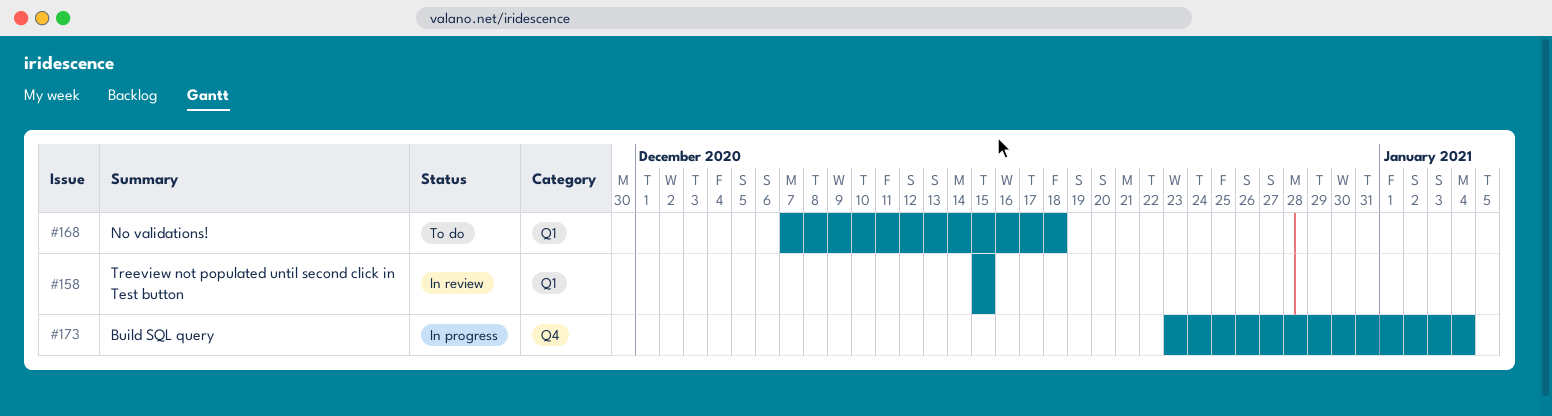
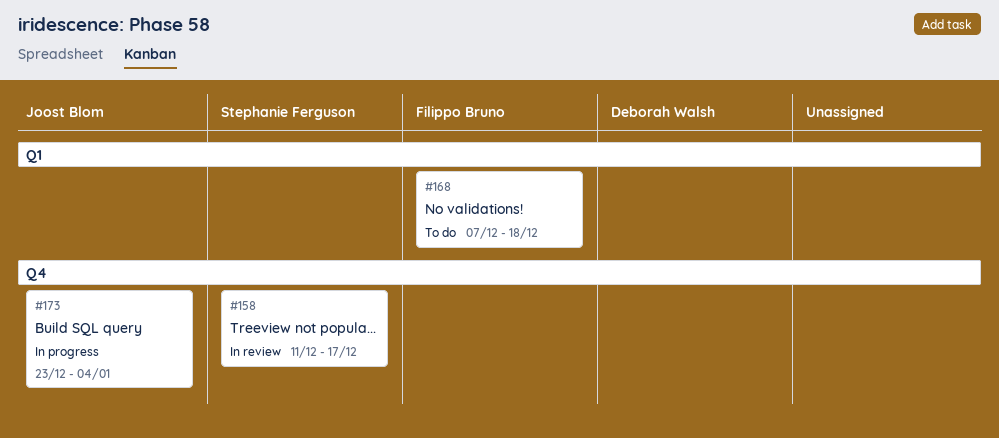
#158, label: Q1 -> Q4
#158, start: Dec 15 -> Dec 11
#158, due: Dec 15 -> Dec 17

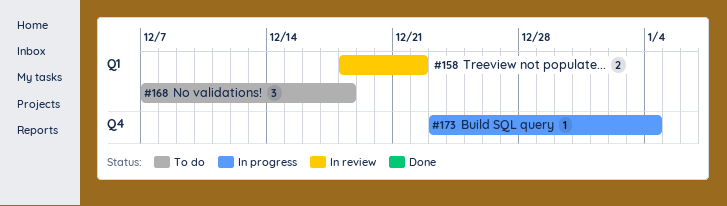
#158, label: Q4 -> Q1
#158, start: Dec 11 -> Dec 18
#158, due: Dec 17 -> Dec 22

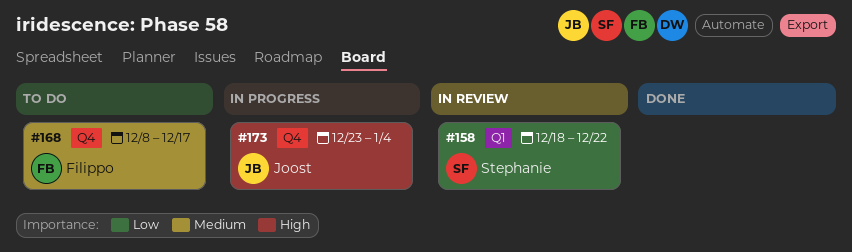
#168, label: Q1 -> Q4
#168, start: Dec 7 -> Dec 8
#168, due: Dec 18 -> Dec 17

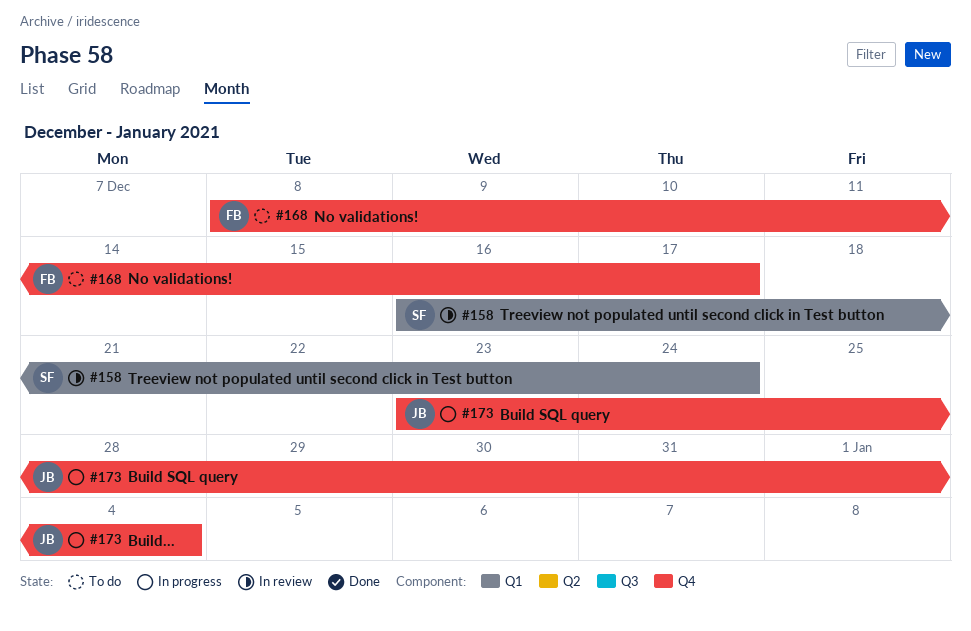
#158, start: Dec 18 -> Dec 16
#158, due: Dec 22 -> Dec 24

